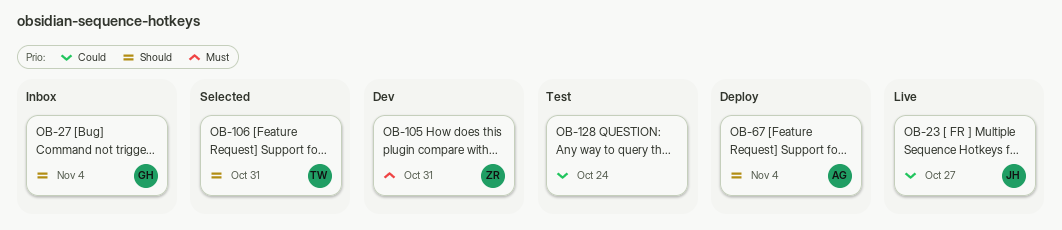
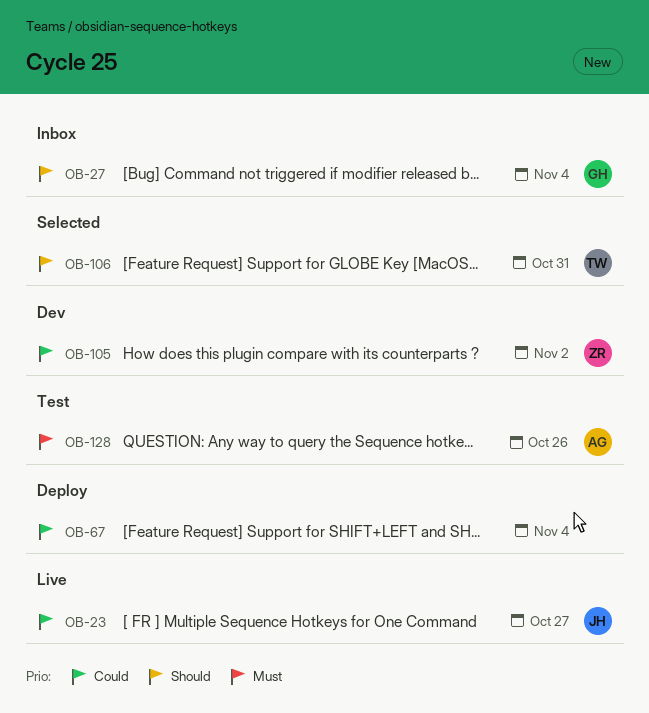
OB-67, owner: AG -> none
OB-67, priority: Should -> Could
OB-105, priority: Must -> Could
OB-105, due: Oct 31 -> Nov 2
OB-128, owner: none -> AG
OB-128, priority: Could -> Must
OB-128, due: Oct 24 -> Oct 26

